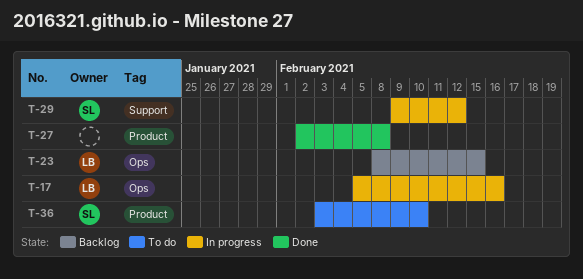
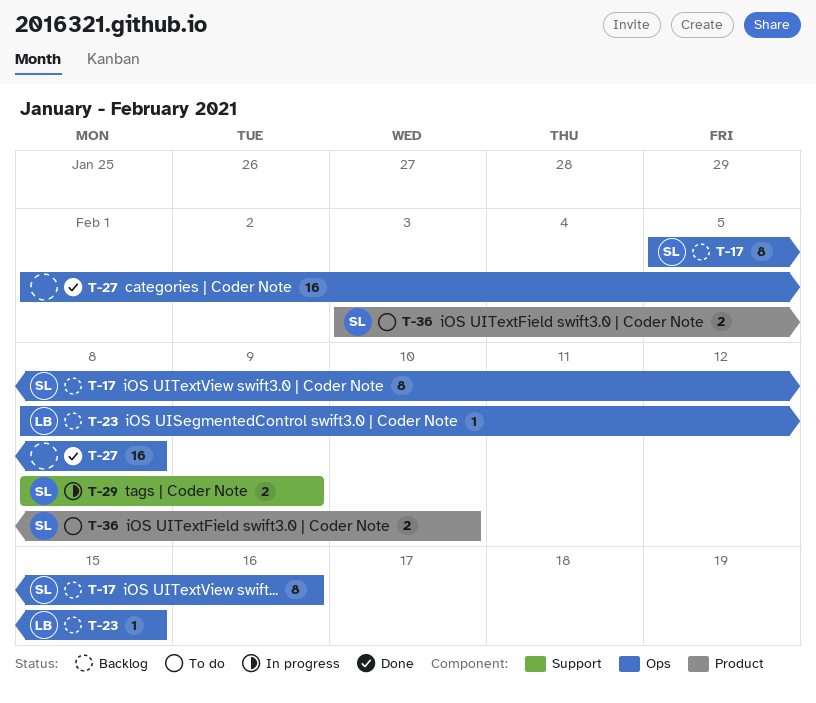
T-17, status: In progress -> Backlog
T-17, owner: LB -> SL
T-27, label: Product -> Ops
T-27, start: Feb 2 -> Feb 1
T-29, start: Feb 9 -> Feb 8
T-29, due: Feb 12 -> Feb 9

